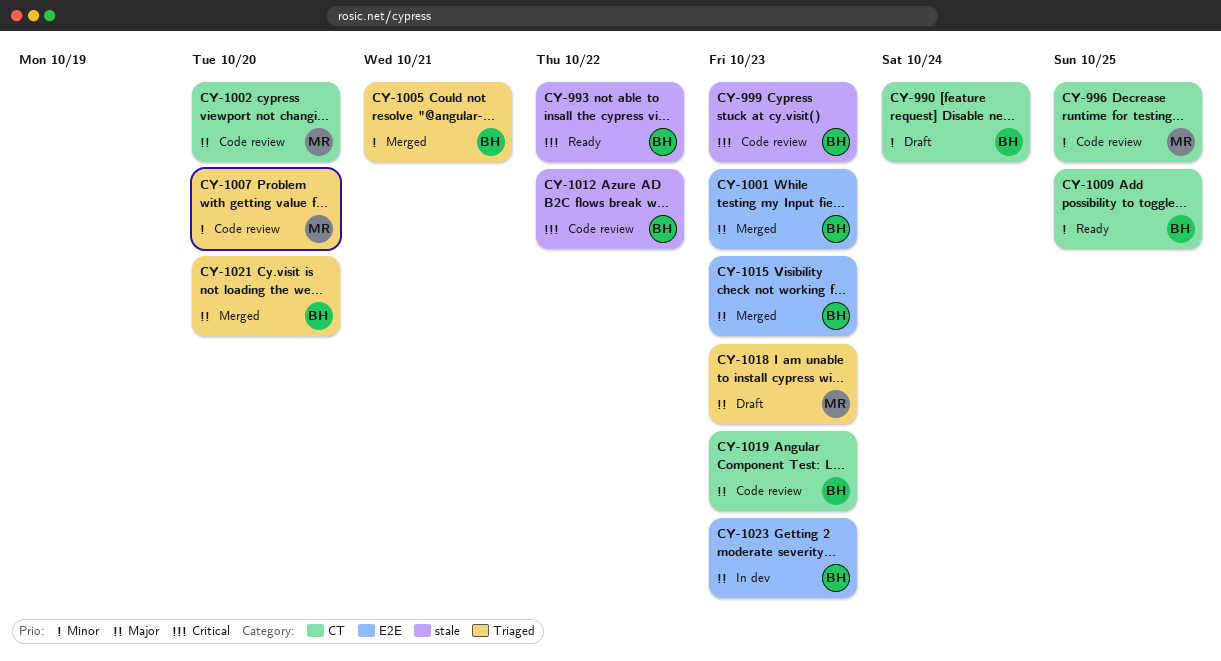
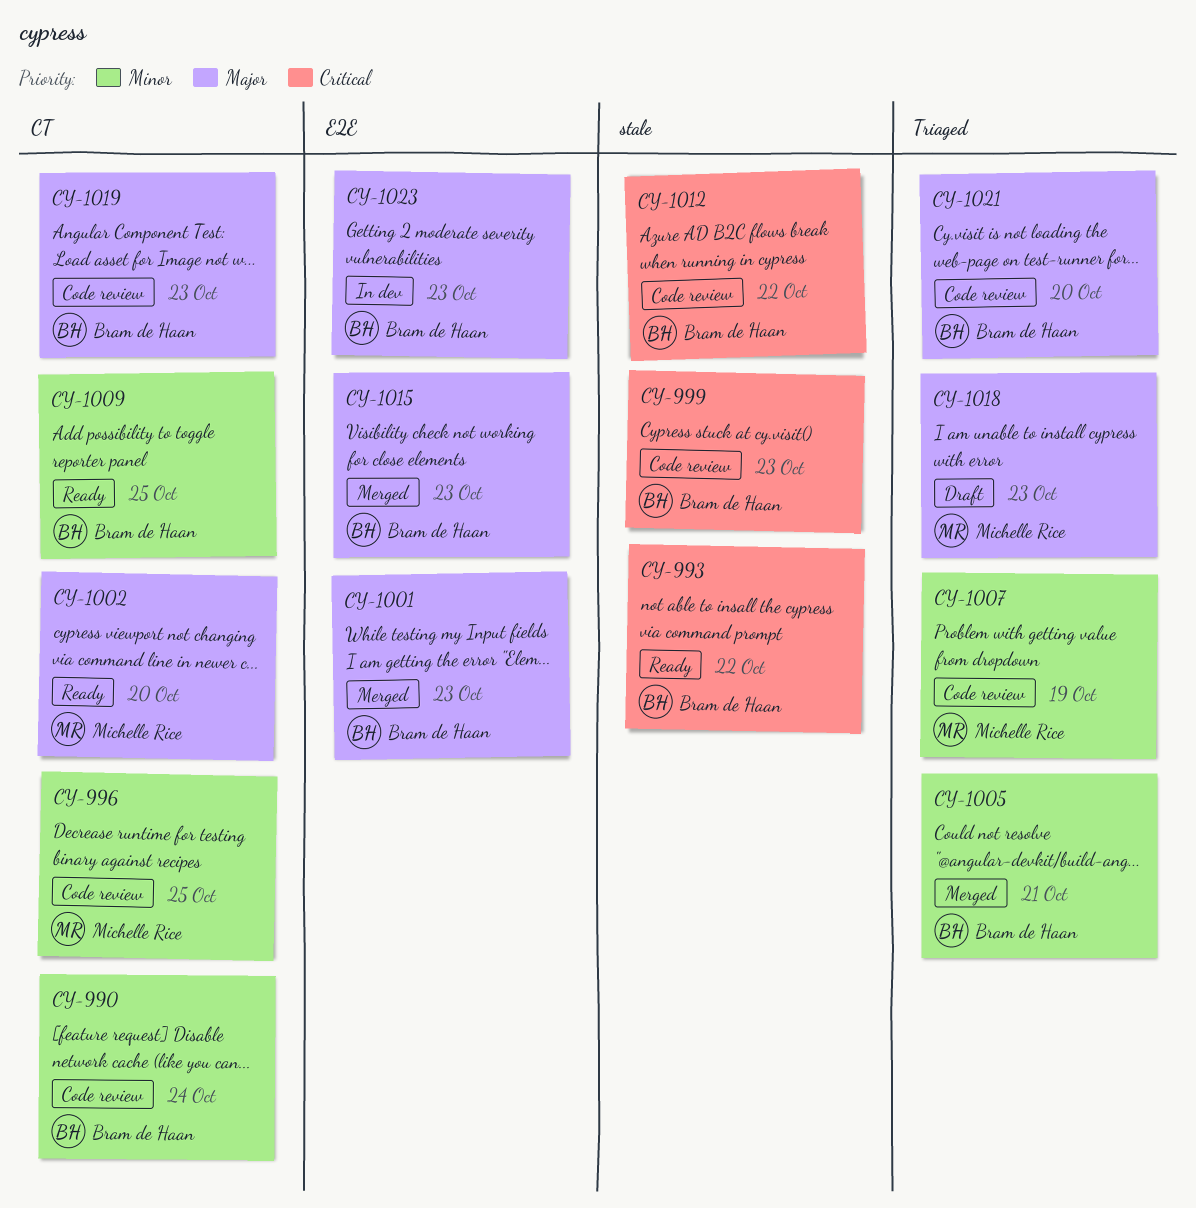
CY-990, status: Draft -> Code review
CY-1002, status: Code review -> Ready
CY-1007, due: Oct 20 -> Oct 19
CY-1021, status: Merged -> Code review

